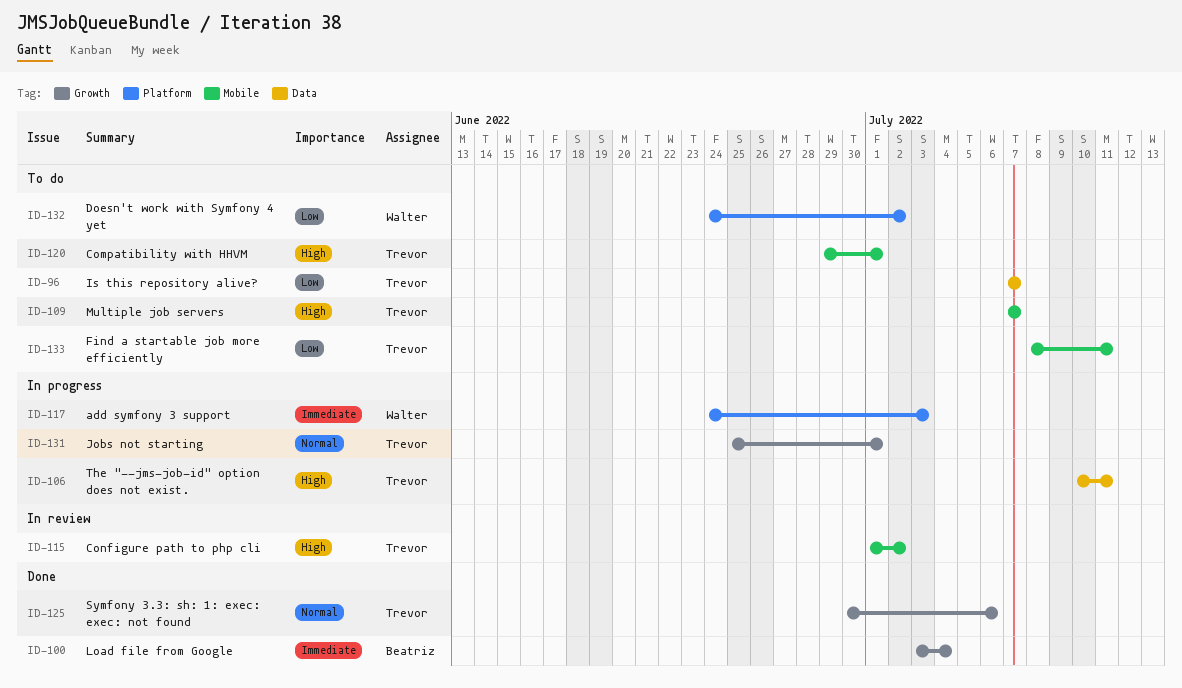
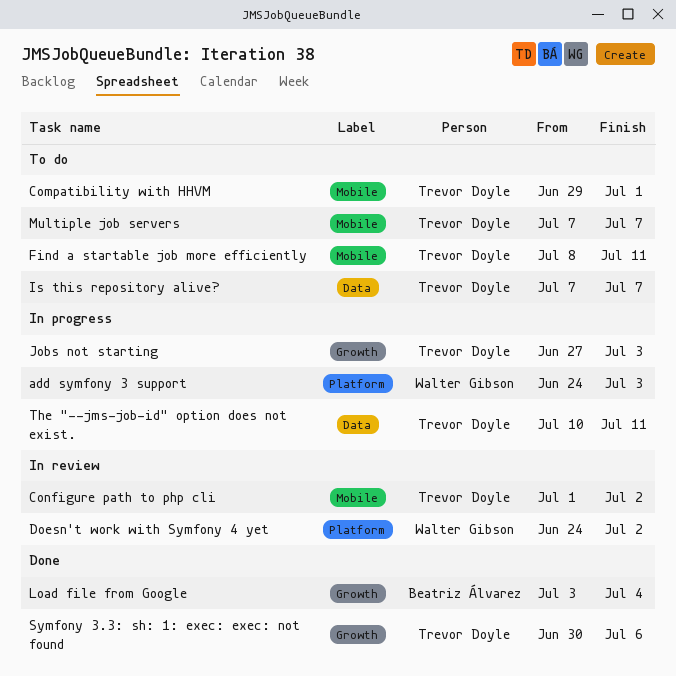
Doesn't work with Symfony 4 yet, status: To do -> In review
Jobs not starting, start: Jun 25 -> Jun 27
Jobs not starting, due: Jul 1 -> Jul 3

